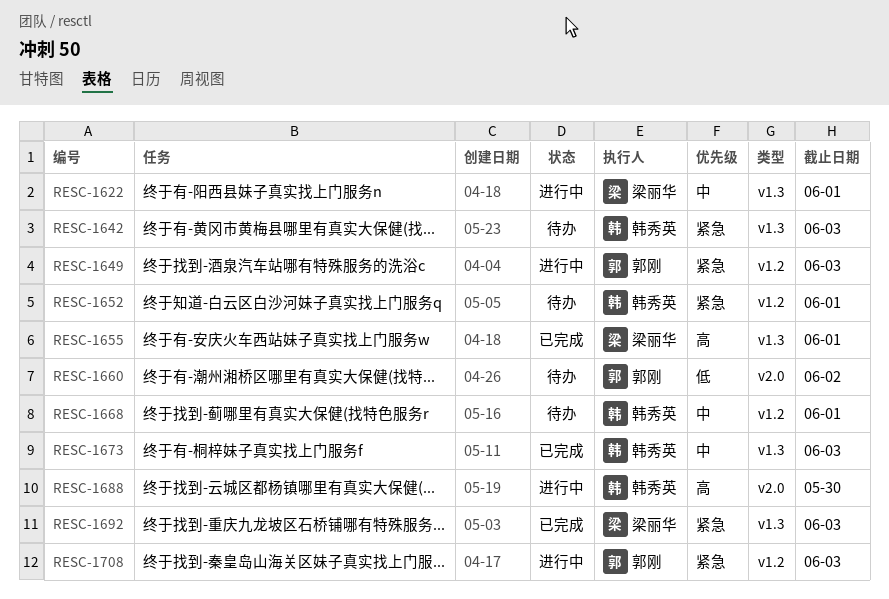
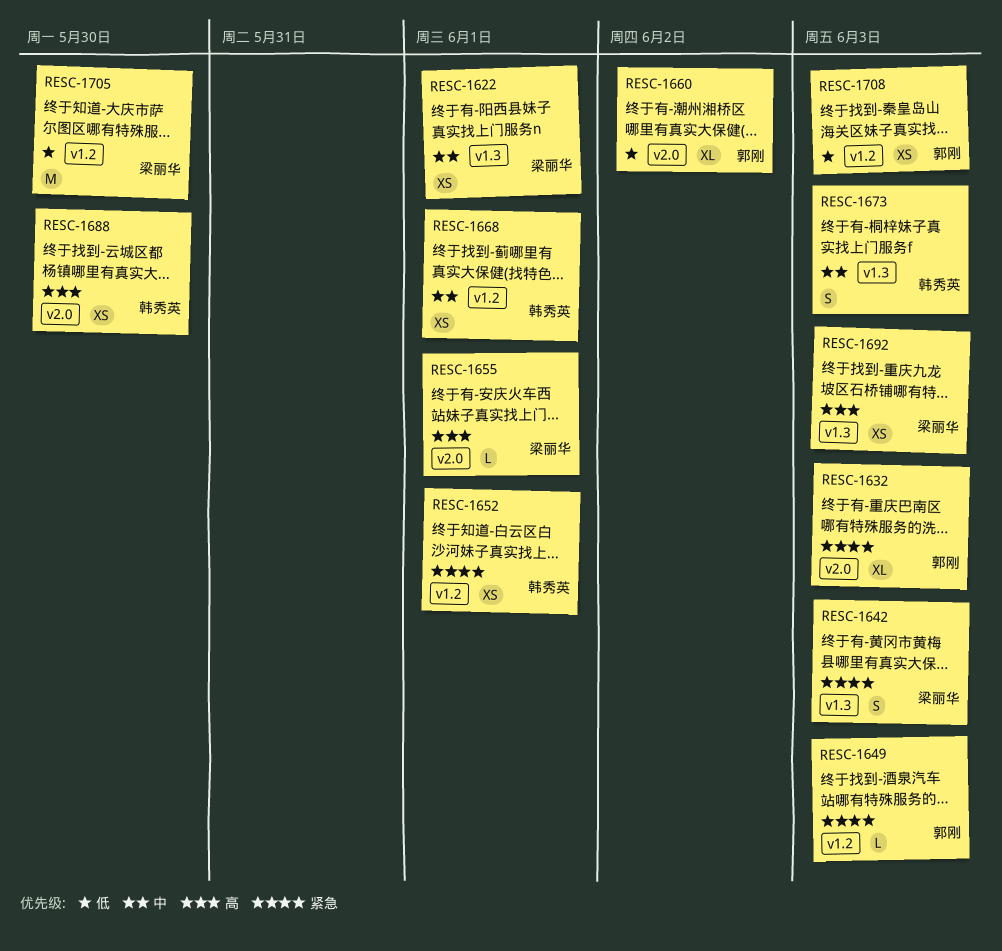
RESC-1632: none -> present
RESC-1642, owner: 韩秀英 -> 梁丽华
RESC-1655, label: v1.3 -> v2.0
RESC-1692, priority: 紧急 -> 高
RESC-1705: none -> present
RESC-1708, priority: 紧急 -> 低

